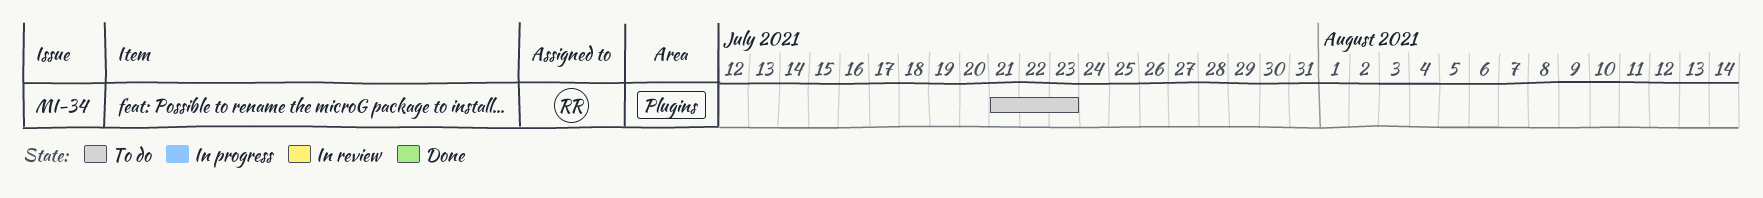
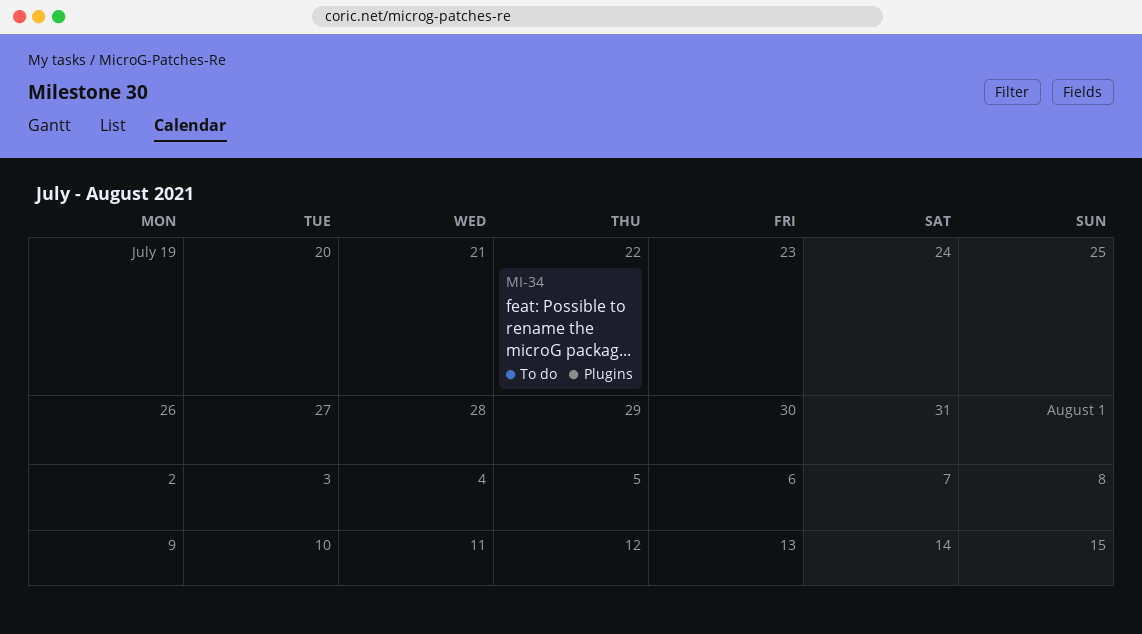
MI-34, due: Jul 23 -> Jul 22

